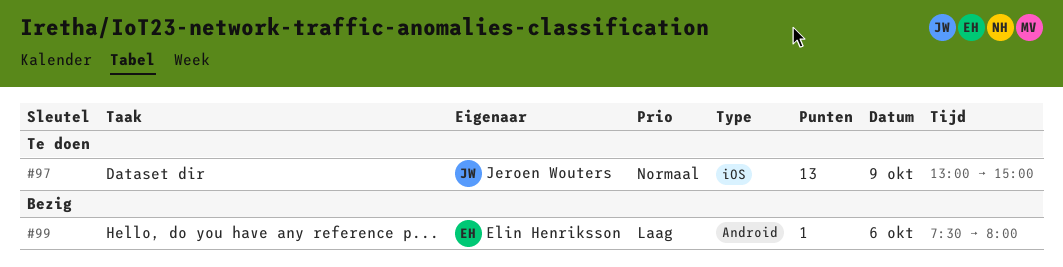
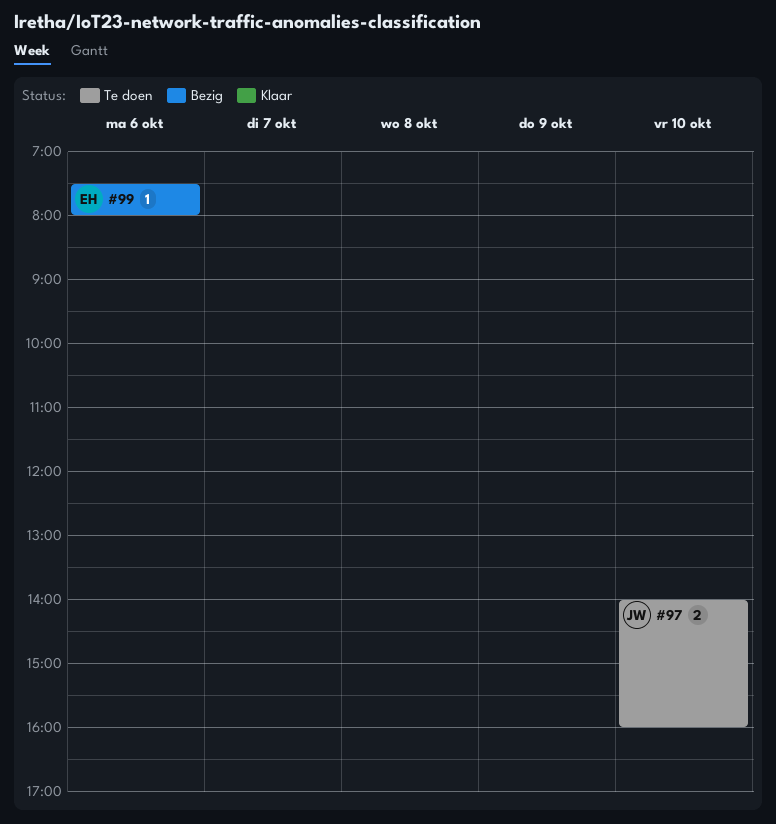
#97, estimate: 13 -> 2
#97, day: Oct 9 -> Oct 10
#97, begins: 13:00 -> 14:00
#97, ends: 15:00 -> 16:00

